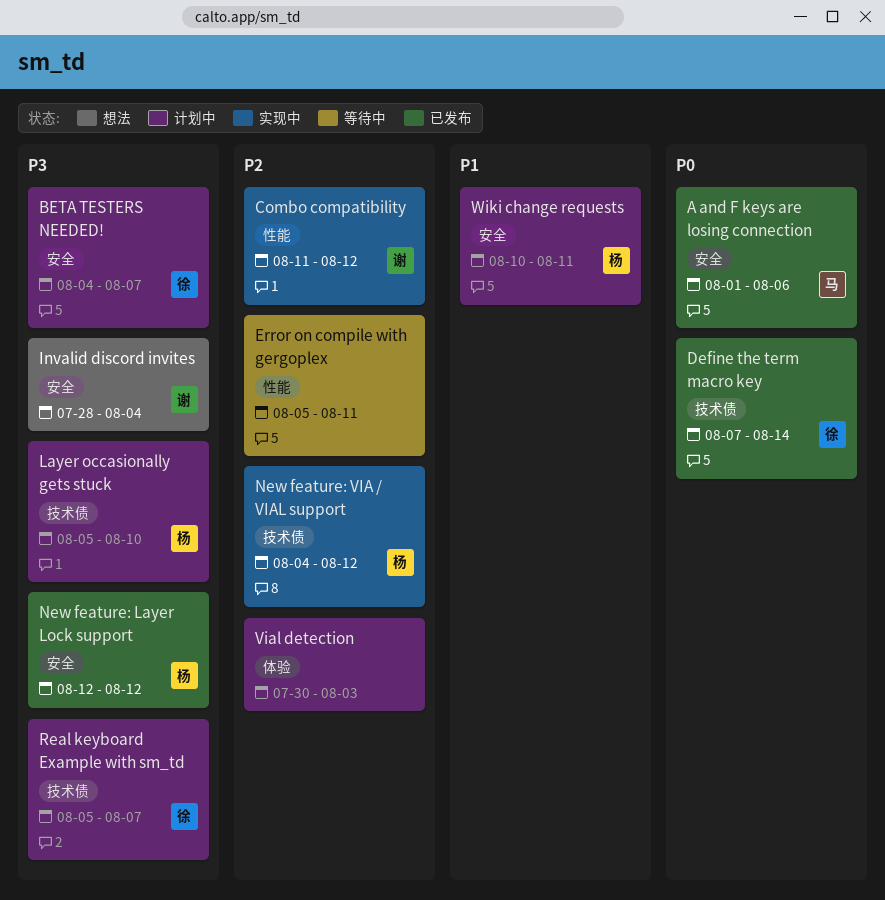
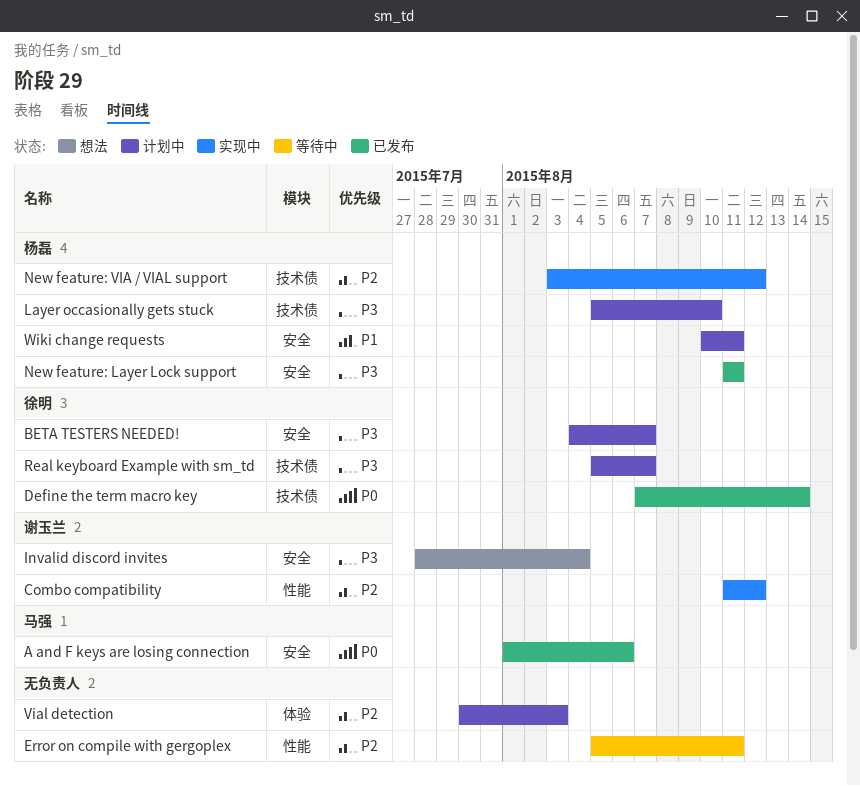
New feature: Layer Lock support, start: Aug 12 -> Aug 11
New feature: Layer Lock support, due: Aug 12 -> Aug 11
New feature: VIA / VIAL support, start: Aug 4 -> Aug 3

